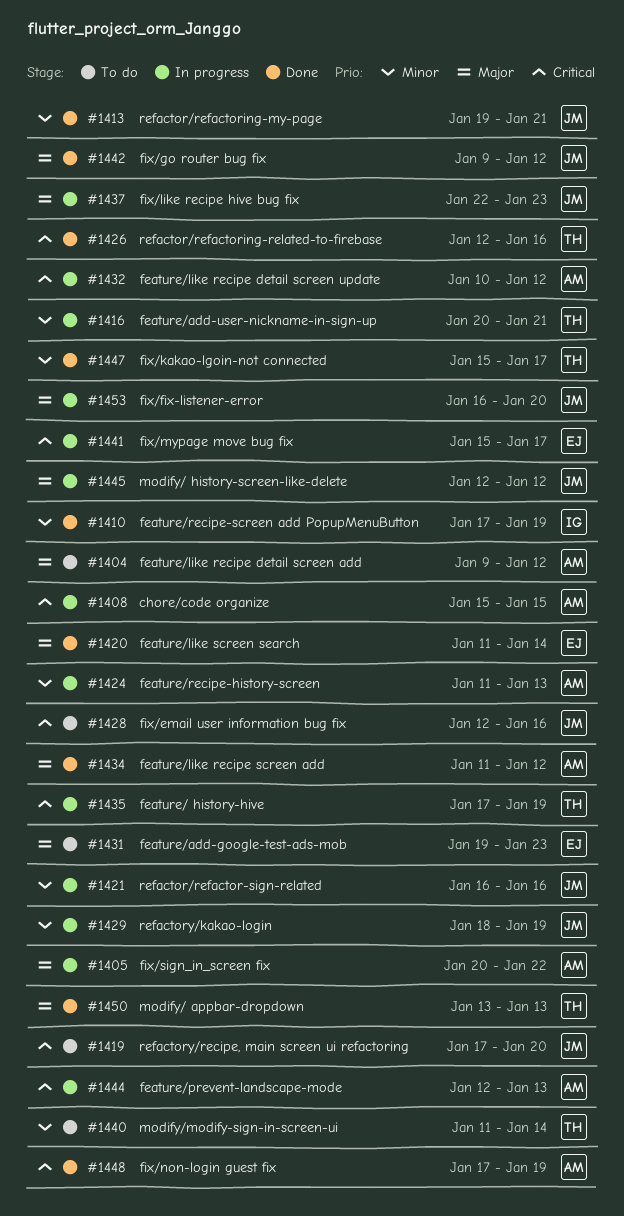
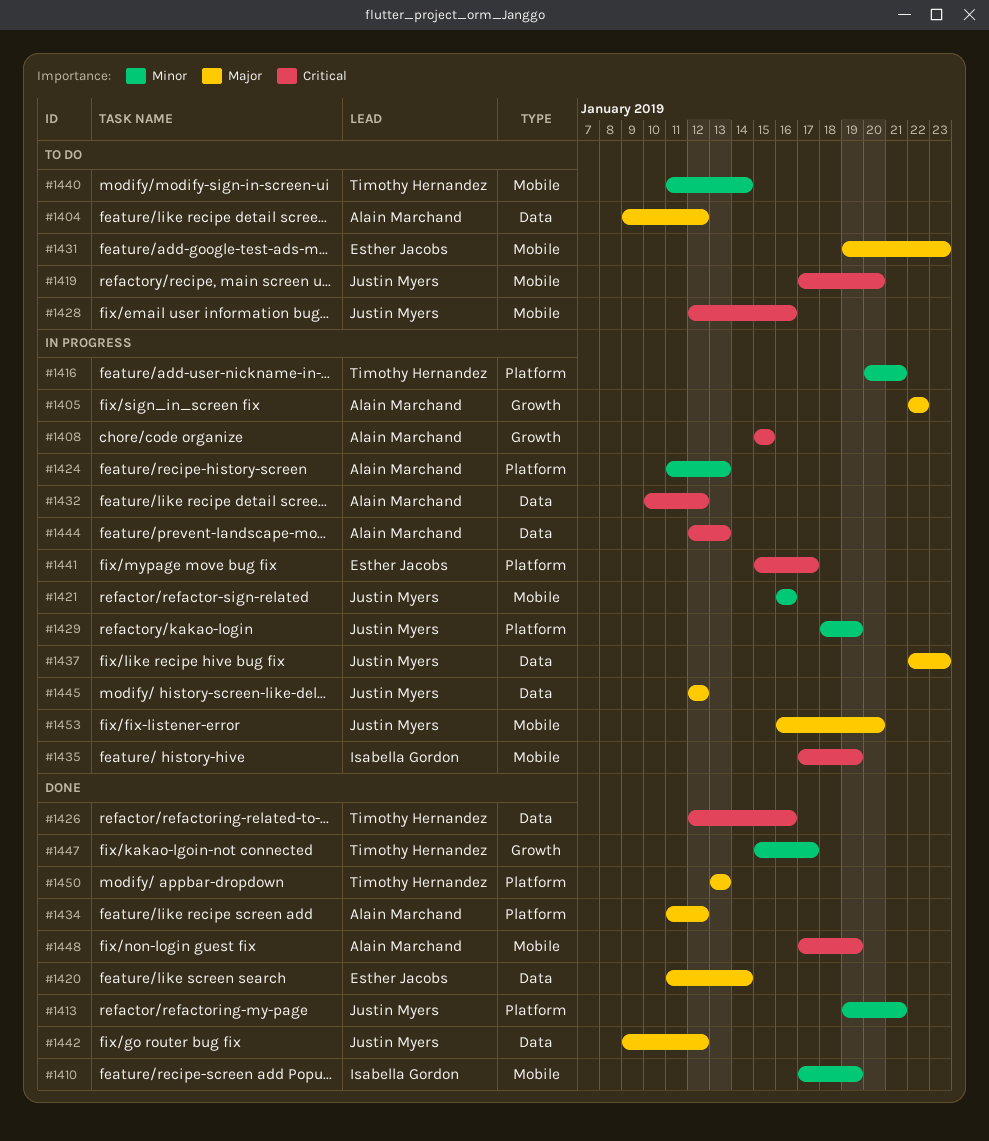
#1405, start: Jan 20 -> Jan 22
#1435, owner: Timothy Hernandez -> Isabella Gordon

